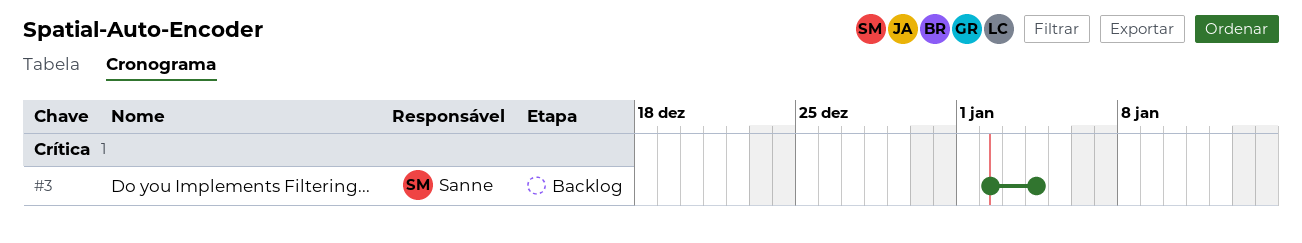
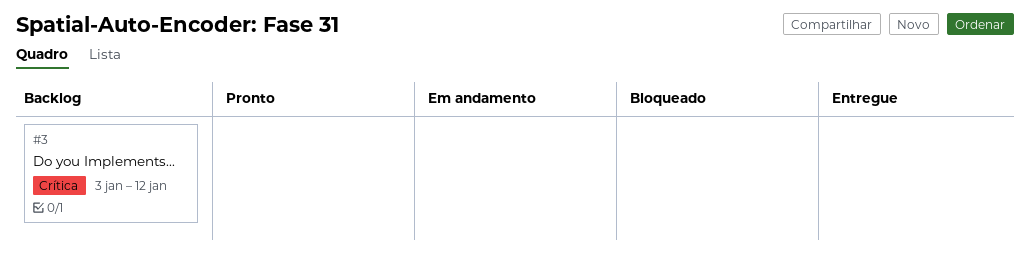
#3, start: Jan 2 -> Jan 3
#3, due: Jan 4 -> Jan 12

